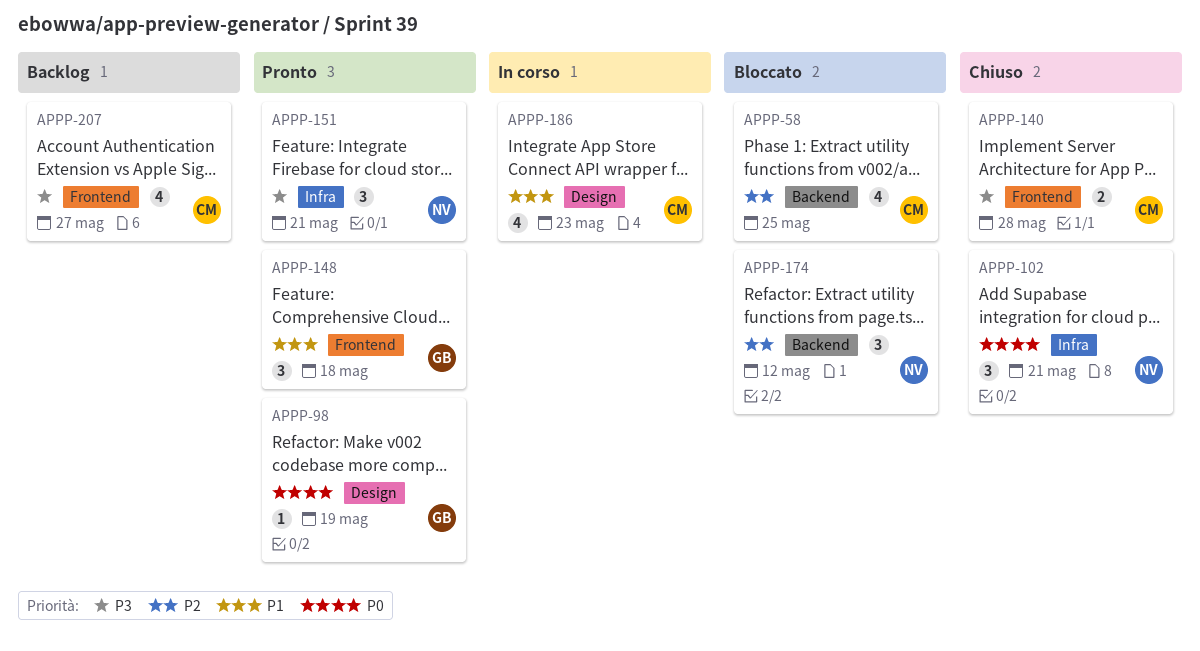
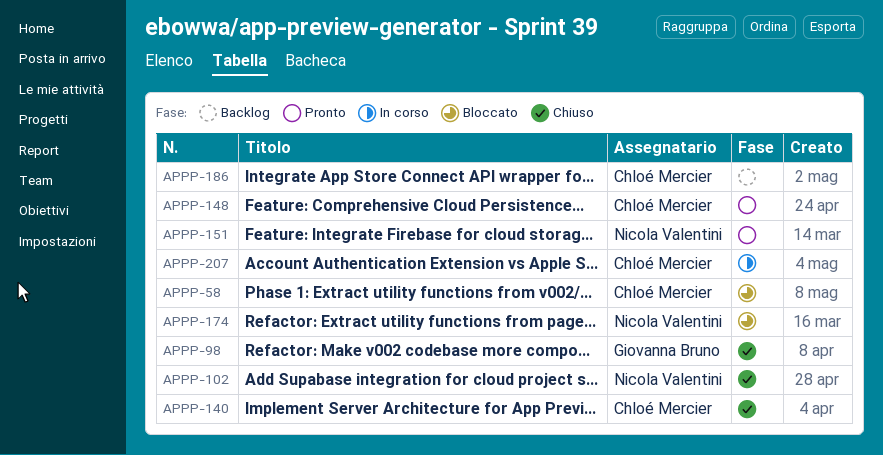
APPP-98, status: Pronto -> Chiuso
APPP-148, owner: Giovanna Bruno -> Chloé Mercier
APPP-186, status: In corso -> Backlog
APPP-207, status: Backlog -> In corso

